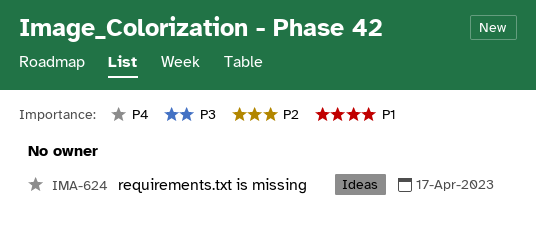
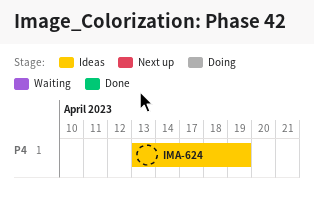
IMA-624, due: Apr 17 -> Apr 19

